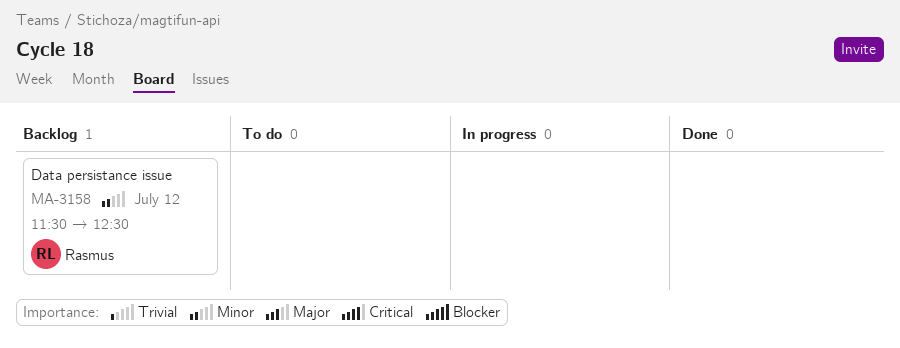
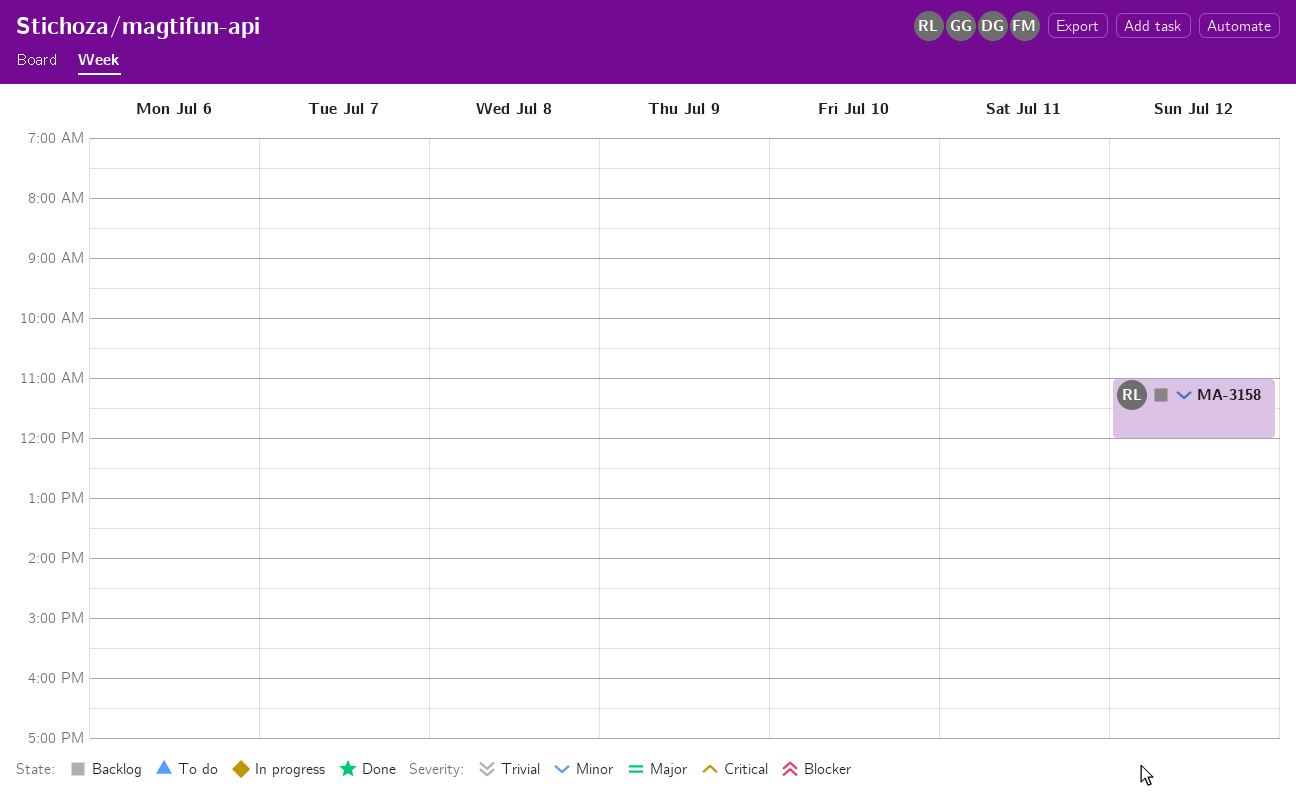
MA-3158, begins: 11:30 -> 11:00
MA-3158, ends: 12:30 -> 12:00

